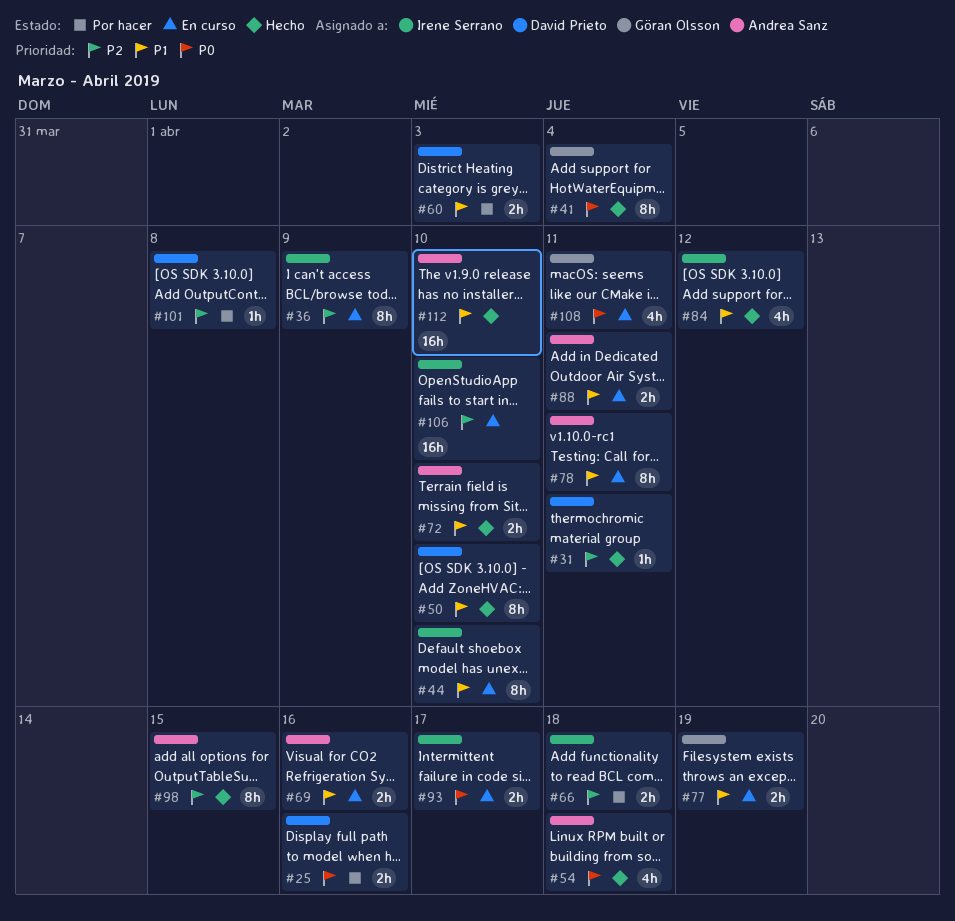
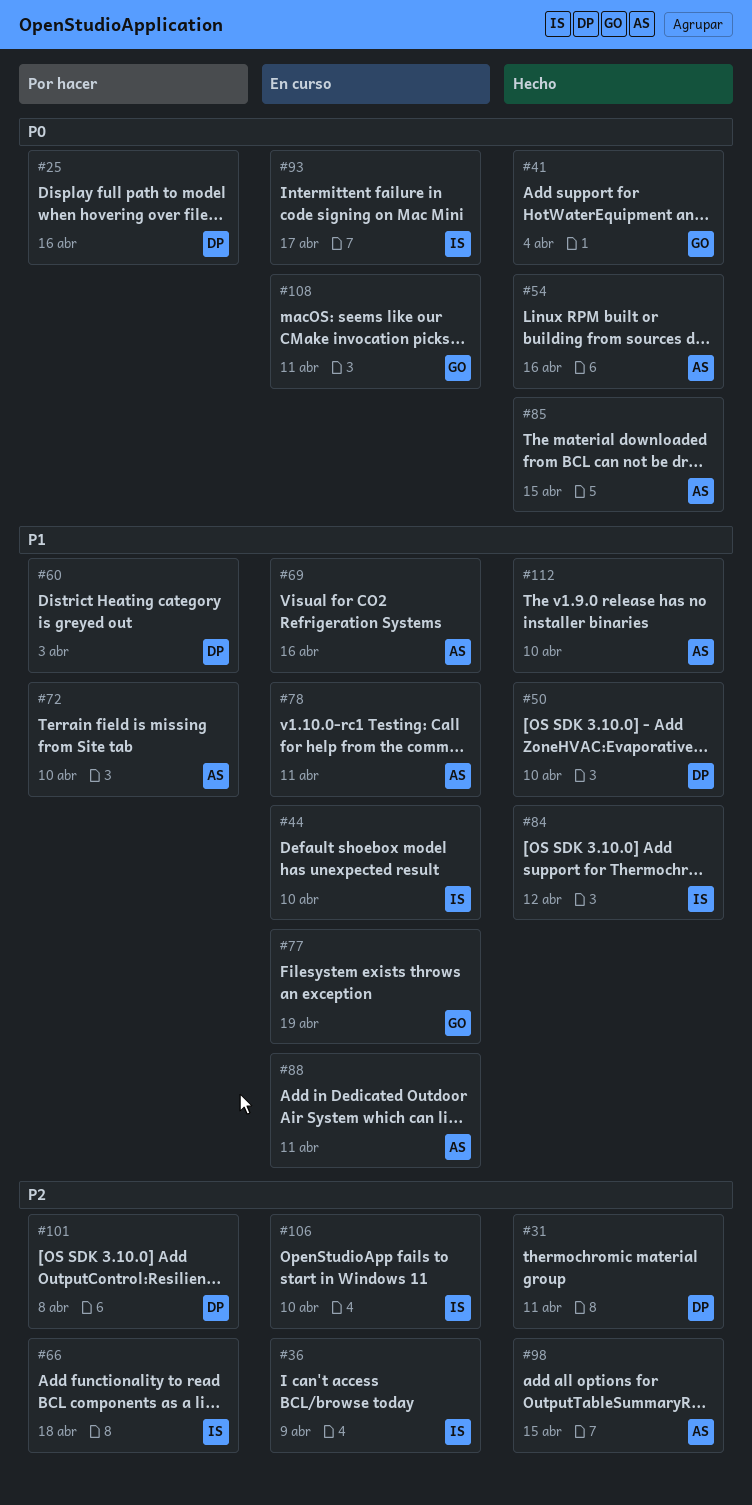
#54, due: Apr 18 -> Apr 16
#72, status: Hecho -> Por hacer
#85: none -> present

